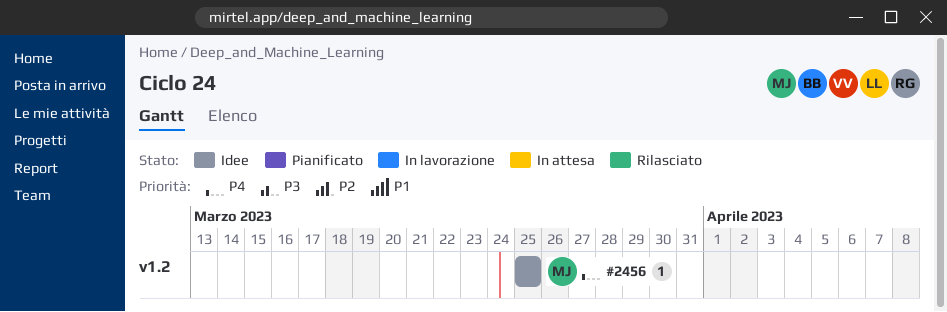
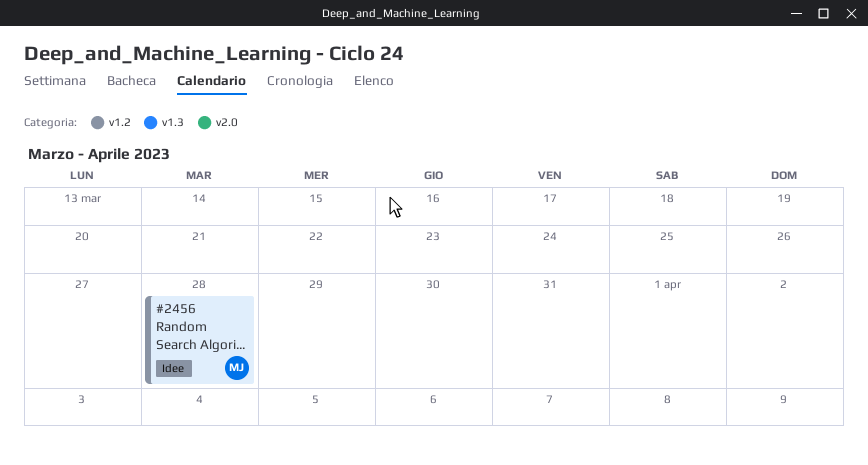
#2456, due: Mar 25 -> Mar 28

